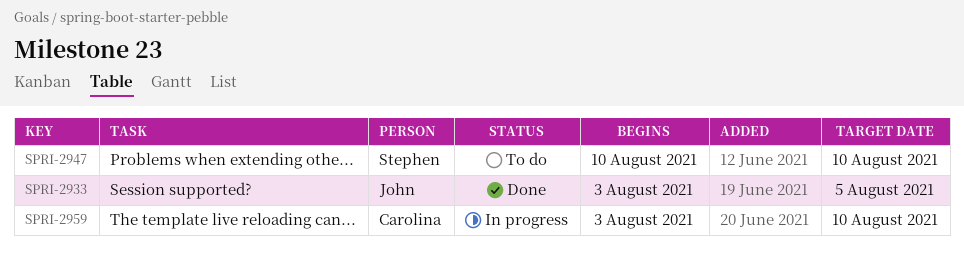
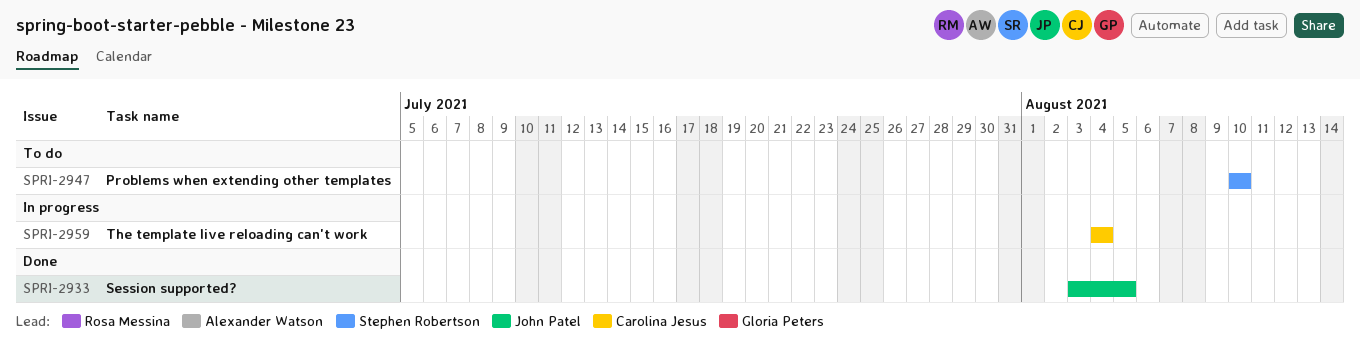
SPRI-2959, start: Aug 3 -> Aug 4
SPRI-2959, due: Aug 10 -> Aug 4

